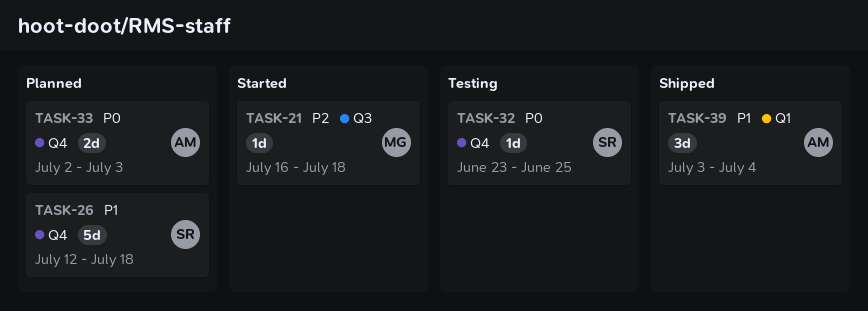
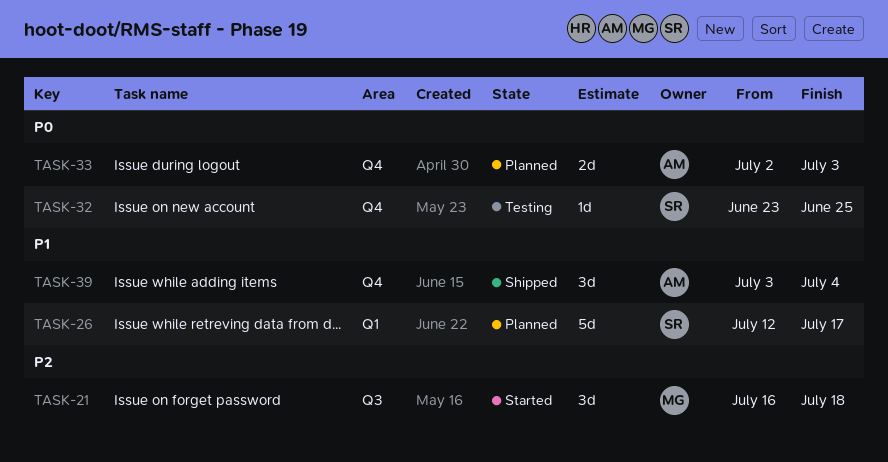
TASK-21, estimate: 1d -> 3d
TASK-26, label: Q4 -> Q1
TASK-26, due: Jul 18 -> Jul 17
TASK-39, label: Q1 -> Q4

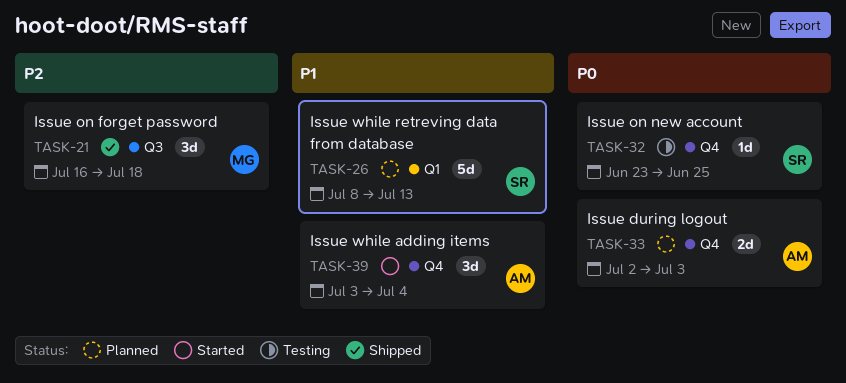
TASK-21, status: Started -> Shipped
TASK-26, start: Jul 12 -> Jul 8
TASK-26, due: Jul 17 -> Jul 13
TASK-39, status: Shipped -> Started

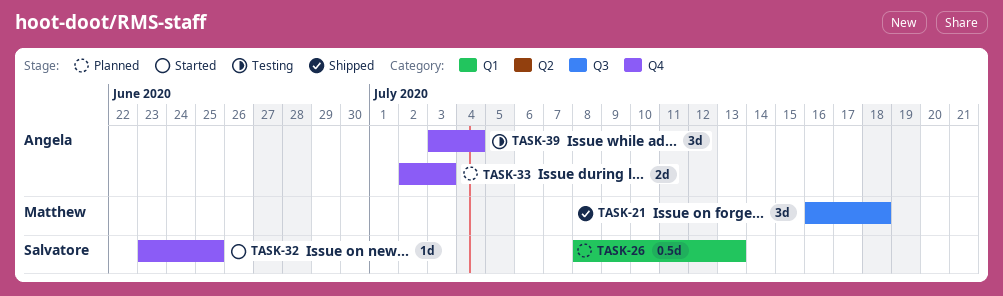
TASK-26, estimate: 5d -> 0.5d
TASK-32, status: Testing -> Started
TASK-39, status: Started -> Testing

